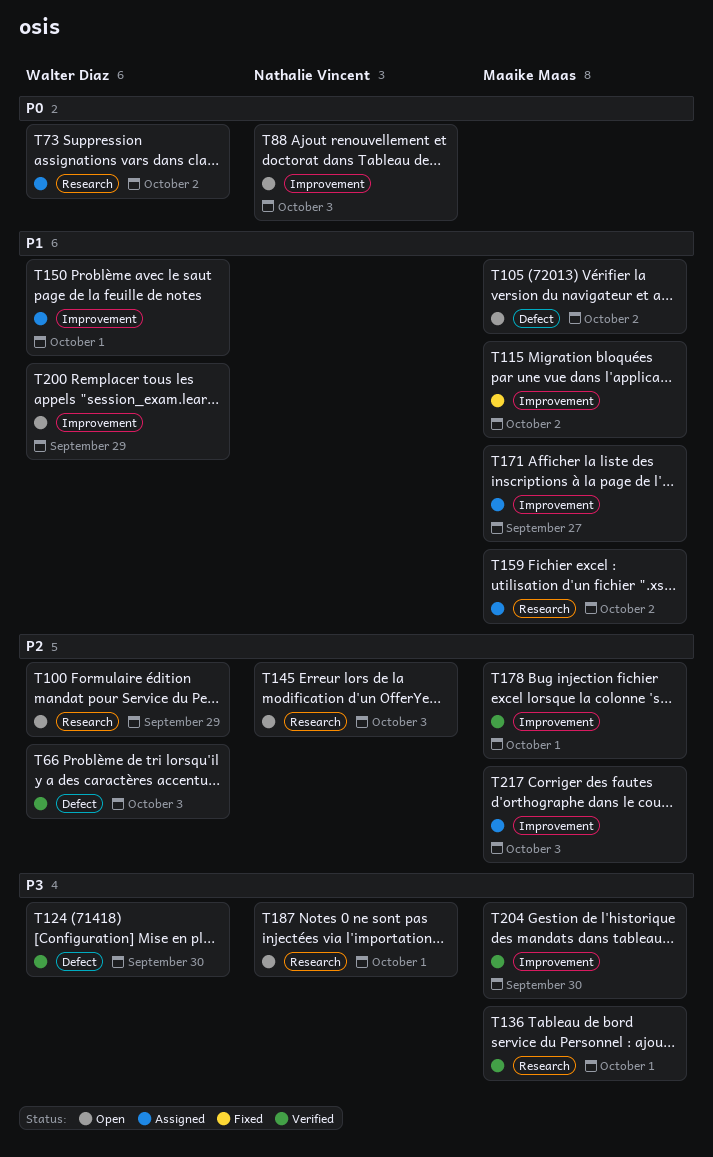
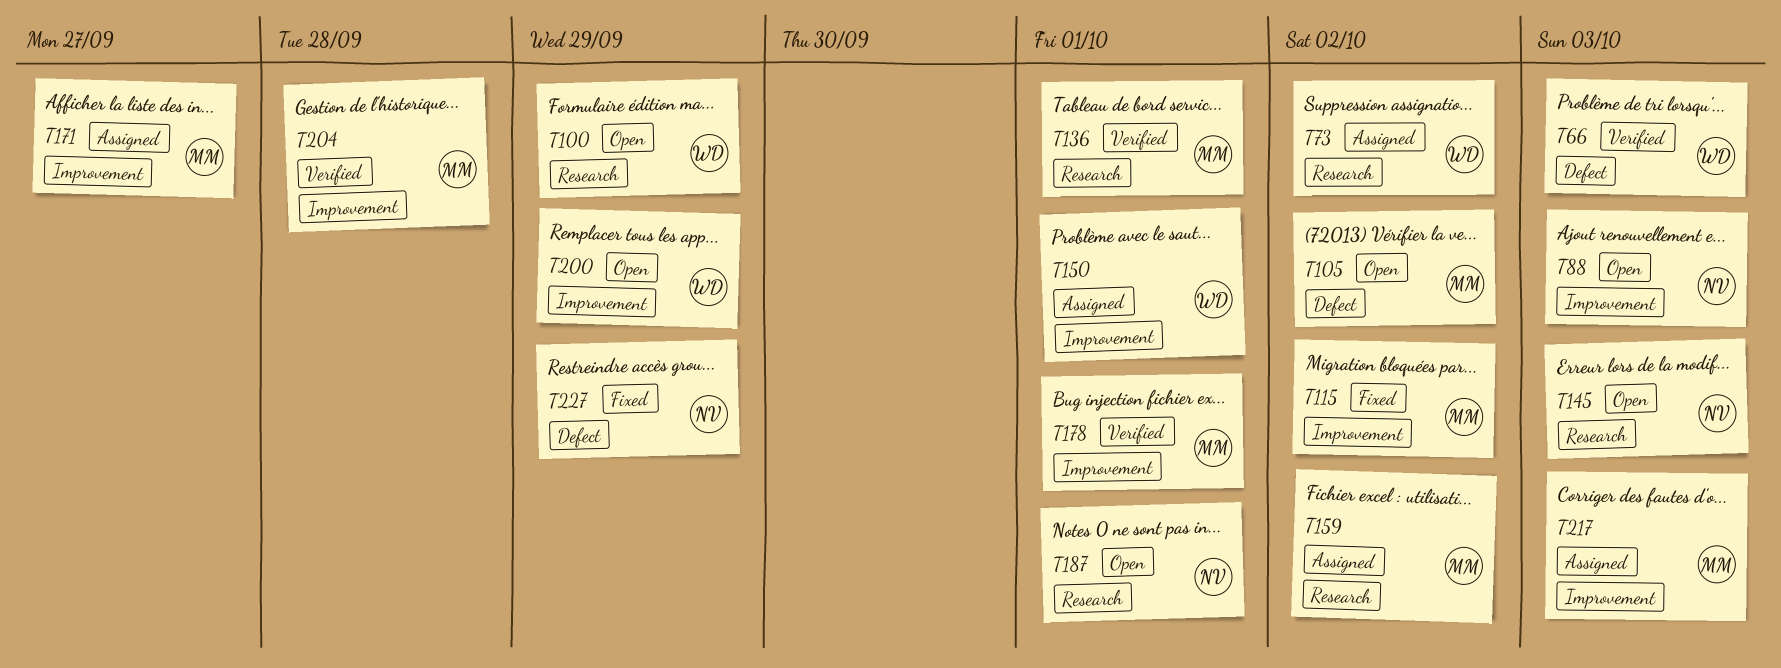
T124: present -> none
T204, due: Sep 30 -> Sep 28
T227: none -> present

